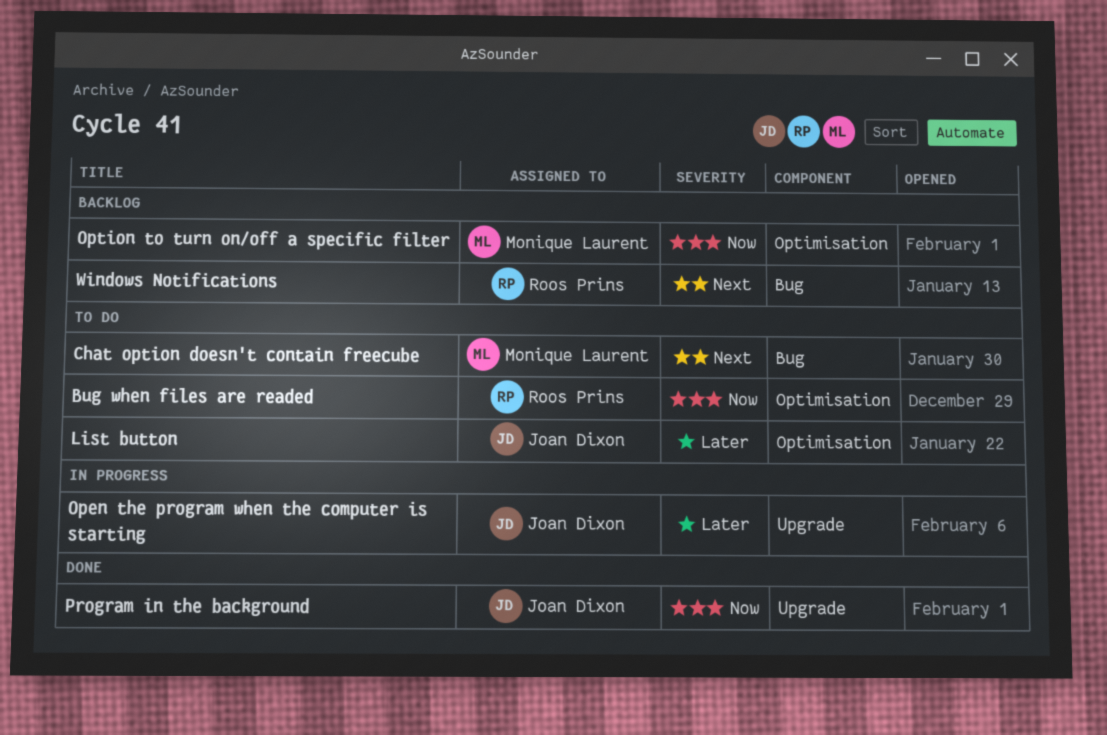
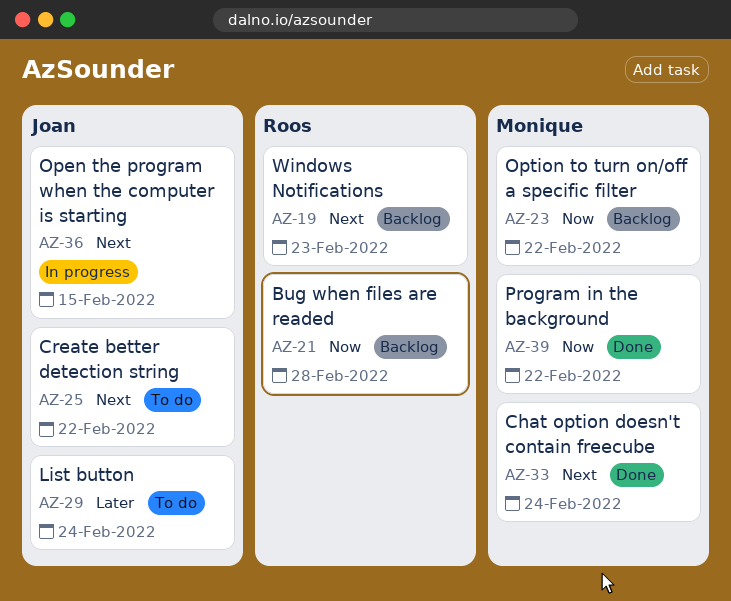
Bug when files are readed, status: To do -> Backlog
Chat option doesn't contain freecube, status: To do -> Done
Create better detection string: none -> present
Open the program when the computer is starting, priority: Later -> Next
Program in the background, owner: Joan Dixon -> Monique Laurent

